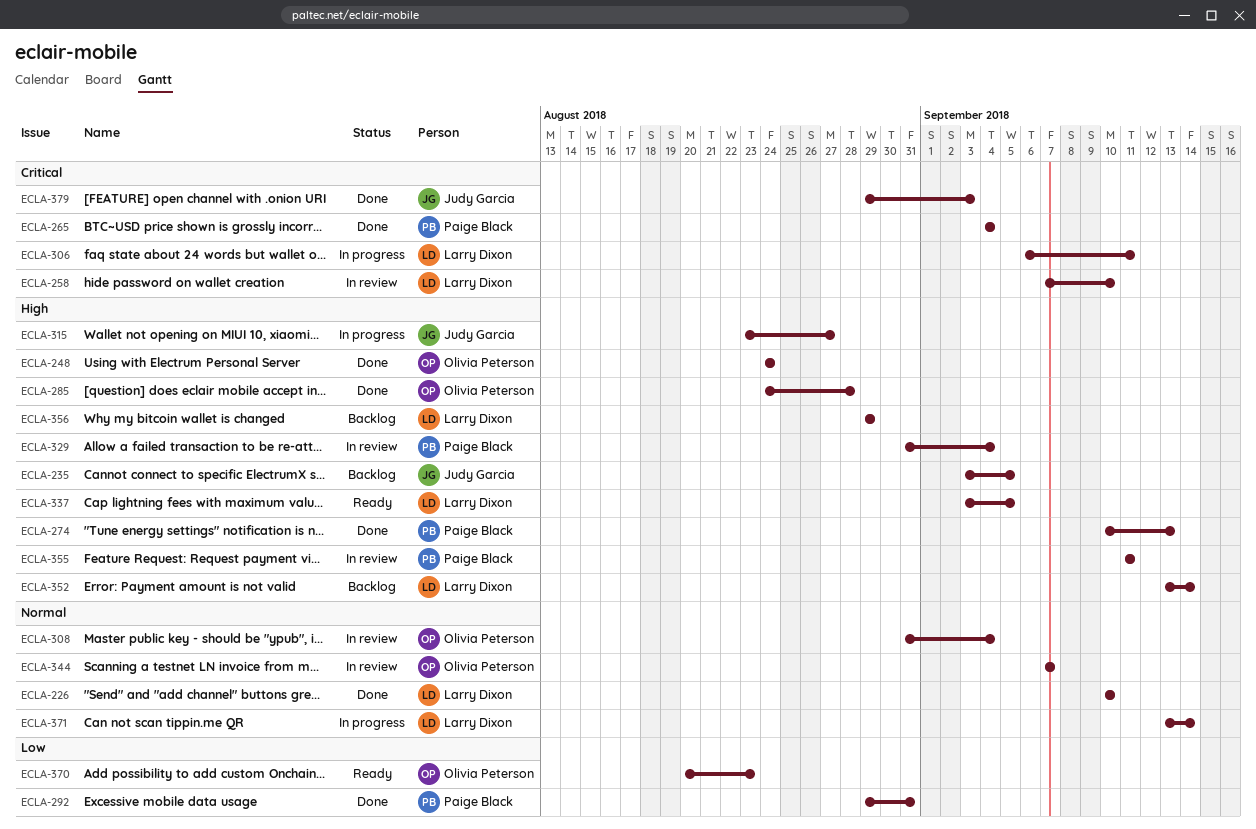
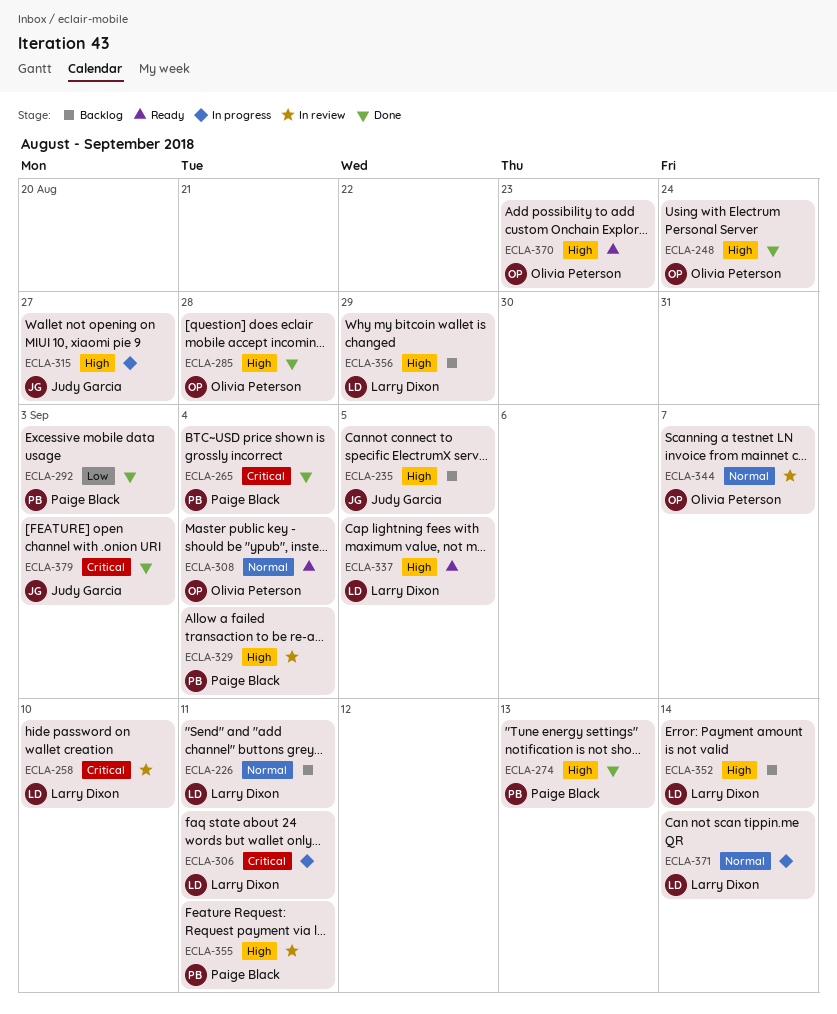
ECLA-226, status: Done -> Backlog
ECLA-226, due: Sep 10 -> Sep 11
ECLA-292, due: Aug 31 -> Sep 3
ECLA-308, status: In review -> Ready
ECLA-370, priority: Low -> High

